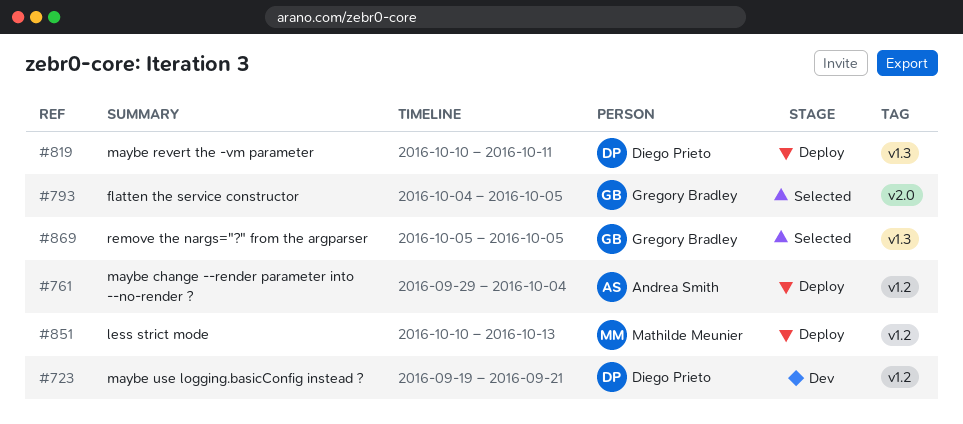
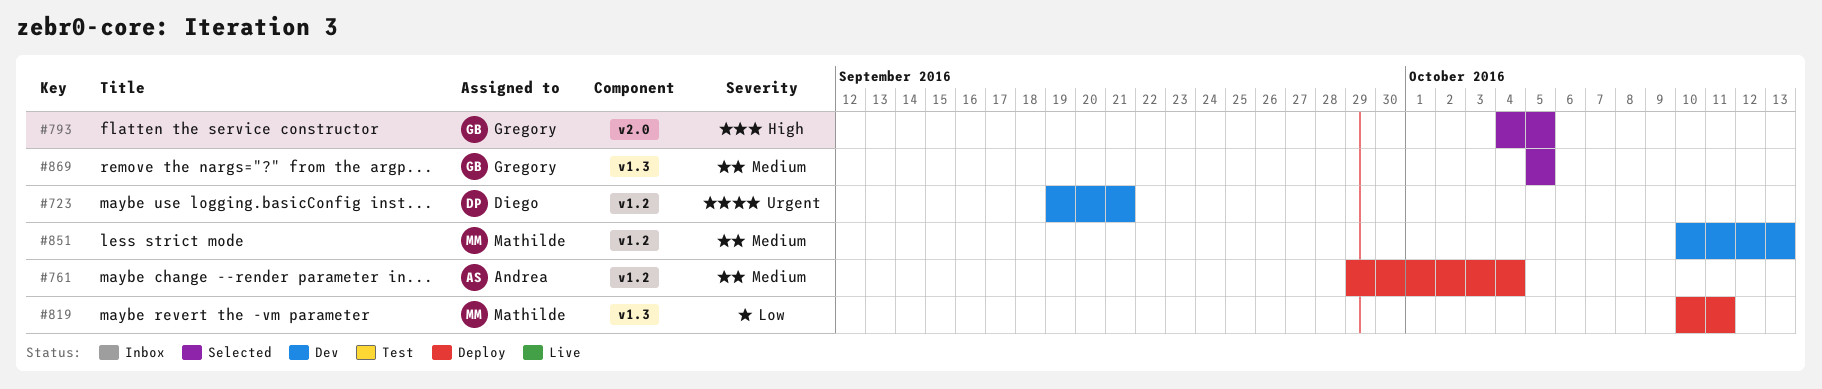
#819, owner: Diego Prieto -> Mathilde Meunier
#851, status: Deploy -> Dev

